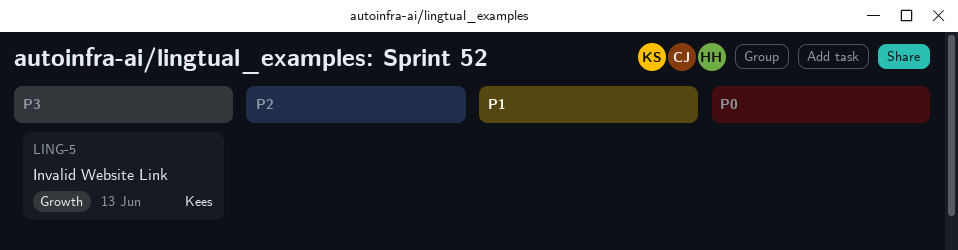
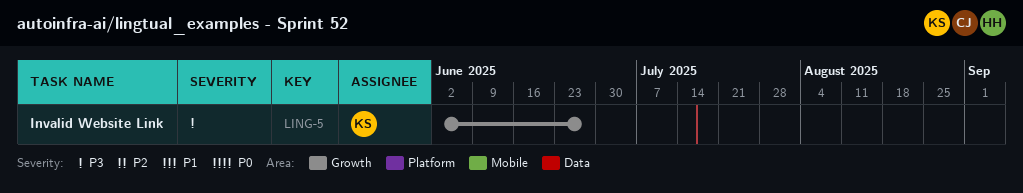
LING-5, due: Jun 13 -> Jun 27

